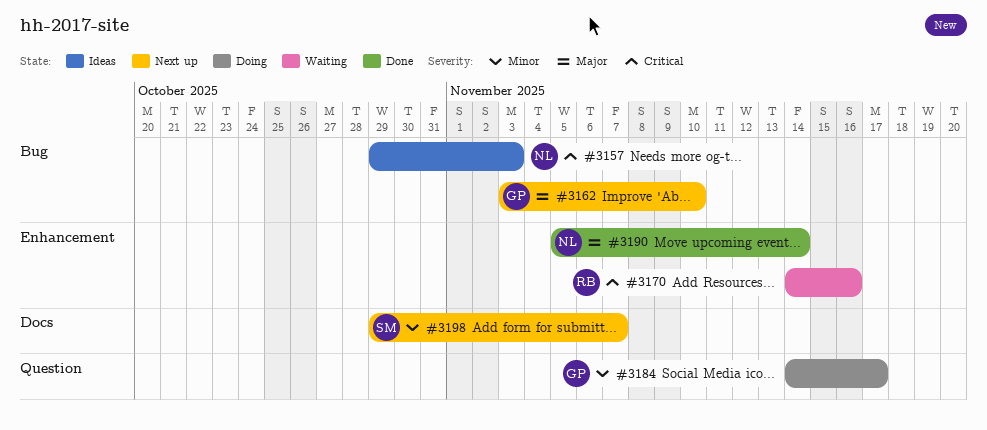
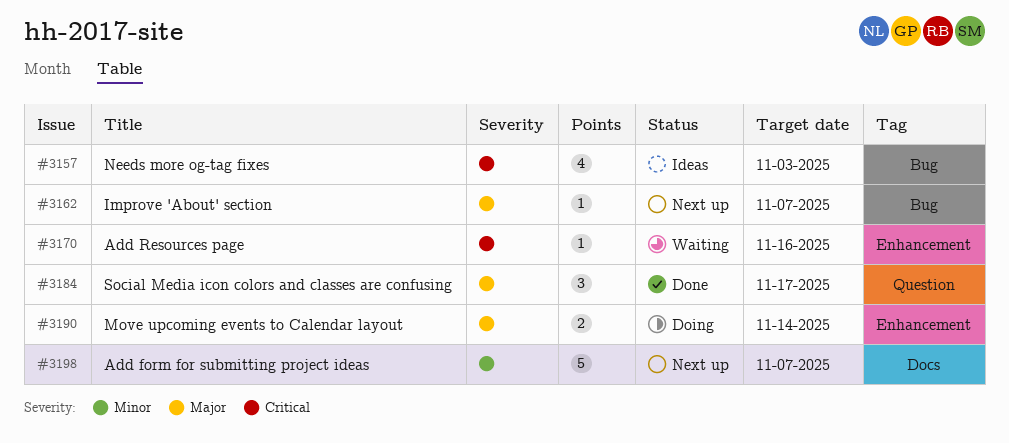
#3162, due: Nov 10 -> Nov 7
#3184, status: Doing -> Done
#3184, priority: Minor -> Major
#3190, status: Done -> Doing

